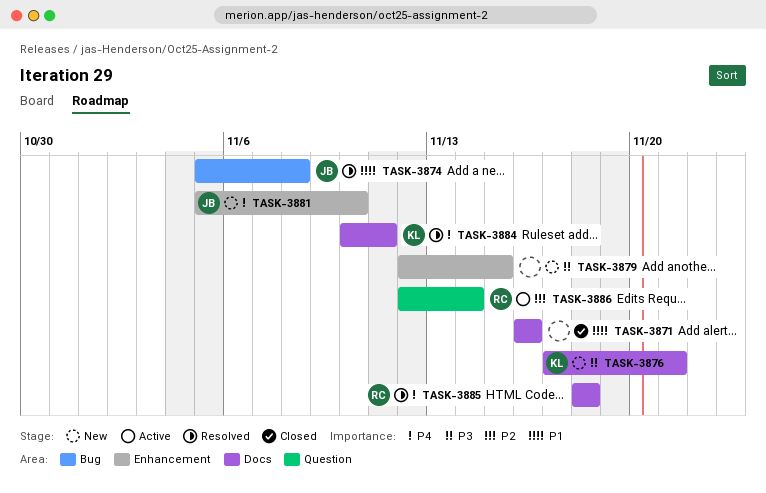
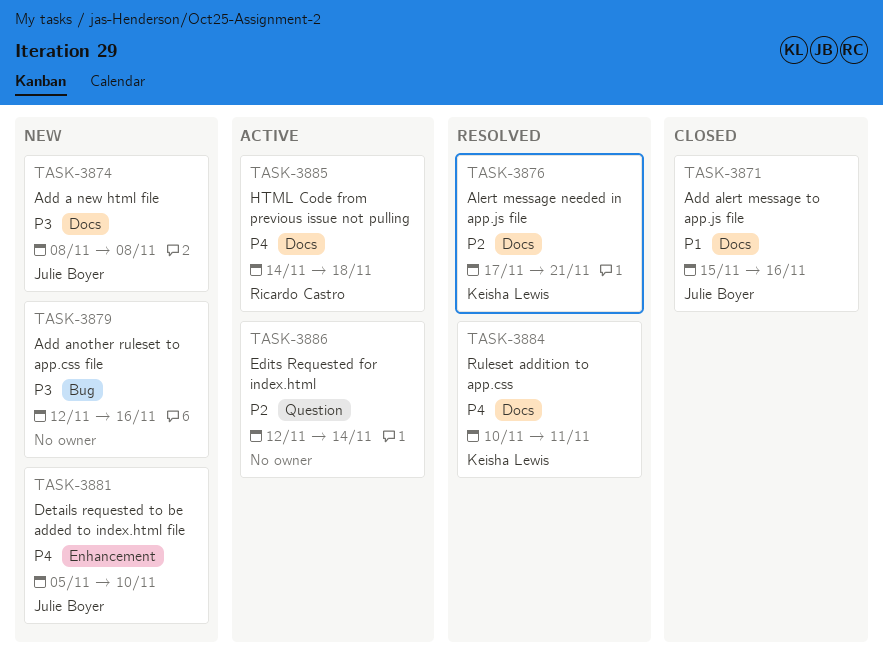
TASK-3871, owner: none -> Julie Boyer
TASK-3871, start: Nov 16 -> Nov 15
TASK-3874, status: Resolved -> New
TASK-3874, priority: P1 -> P3
TASK-3874, label: Bug -> Docs
TASK-3874, start: Nov 5 -> Nov 8
TASK-3876, status: New -> Resolved
TASK-3876, priority: P3 -> P2
TASK-3879, label: Enhancement -> Bug
TASK-3879, due: Nov 15 -> Nov 16
TASK-3885, status: Resolved -> Active
TASK-3885, start: Nov 18 -> Nov 14
TASK-3886, owner: Ricardo Castro -> none

